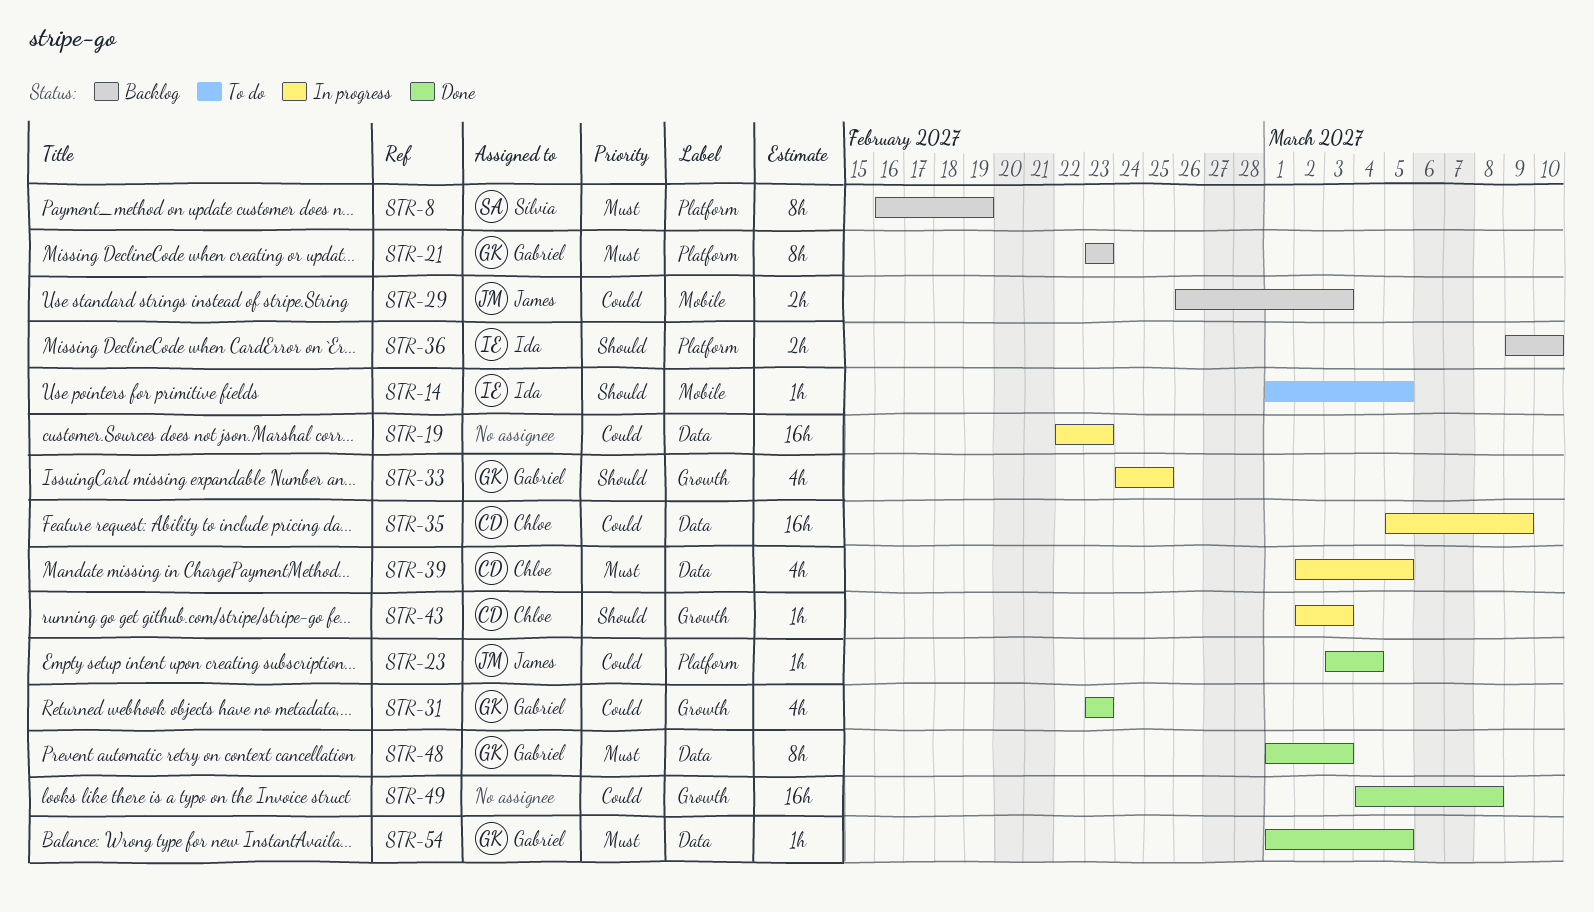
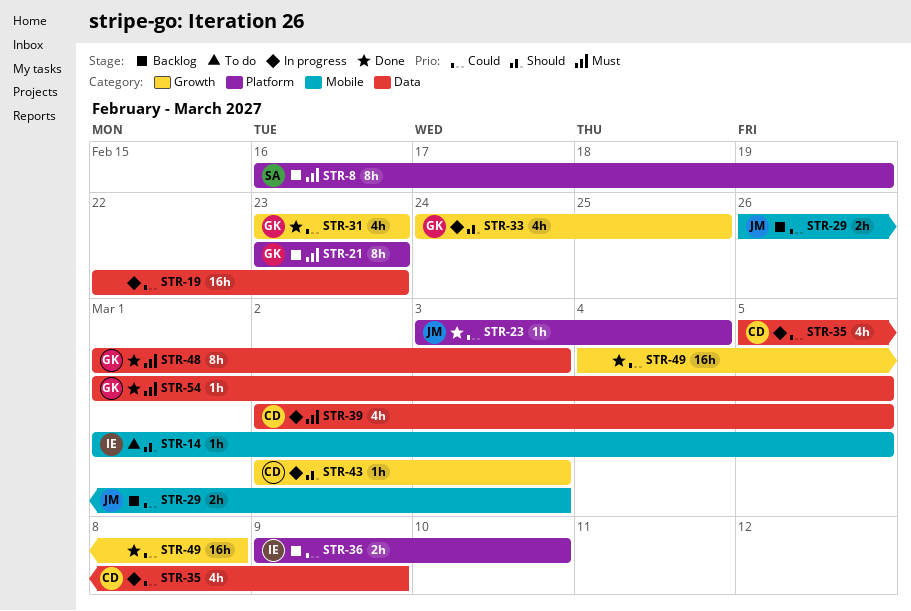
STR-35, estimate: 16h -> 4h
STR-36, priority: Should -> Could

